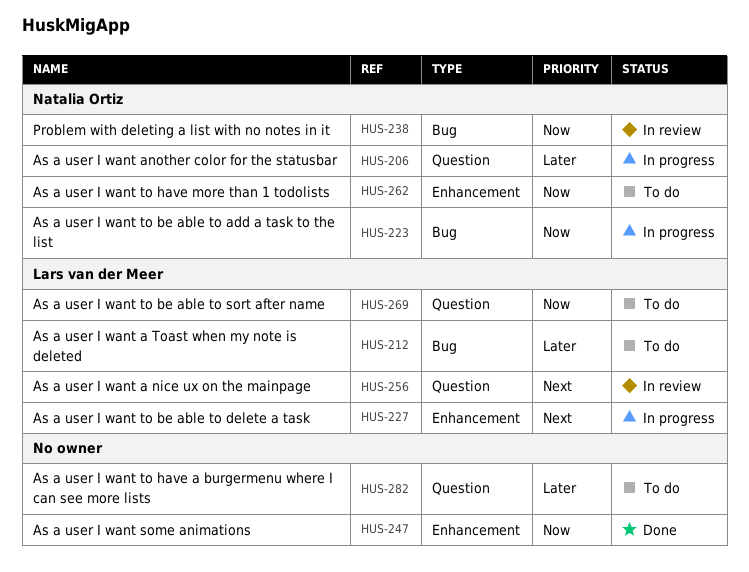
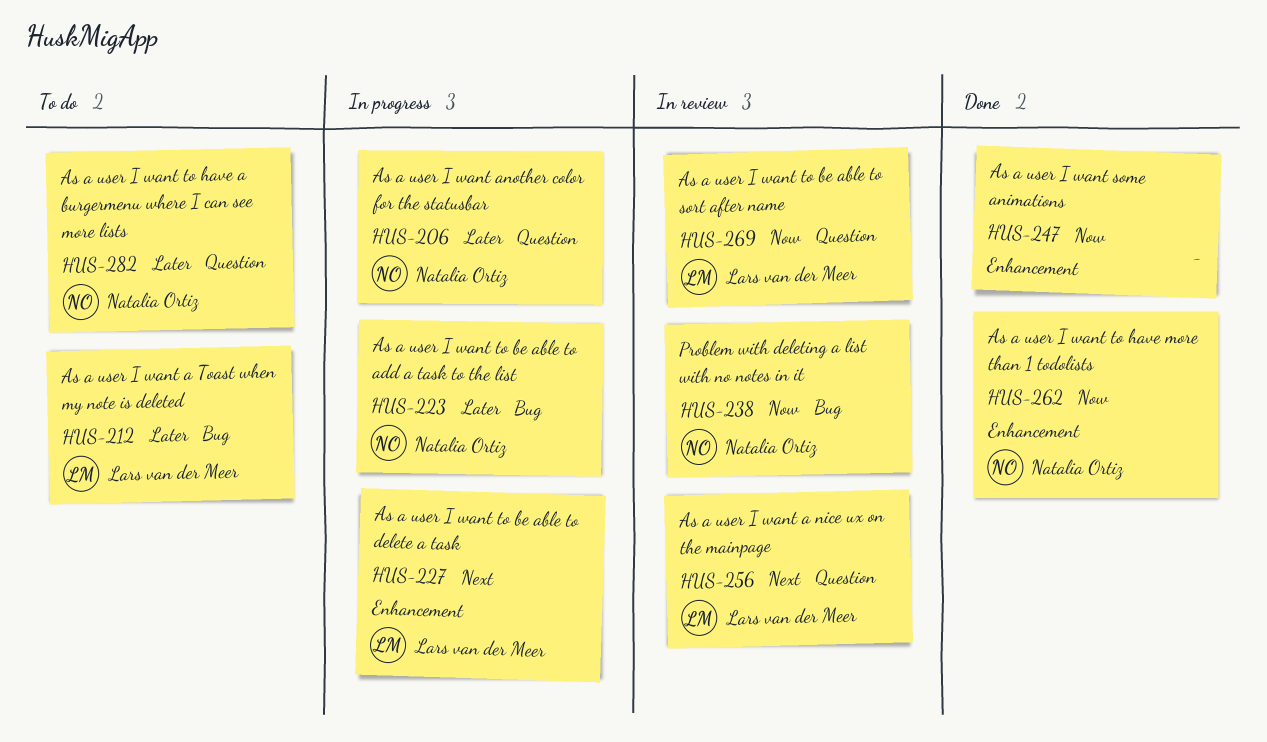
HUS-223, priority: Now -> Later
HUS-262, status: To do -> Done
HUS-269, status: To do -> In review
HUS-282, owner: none -> Natalia Ortiz

